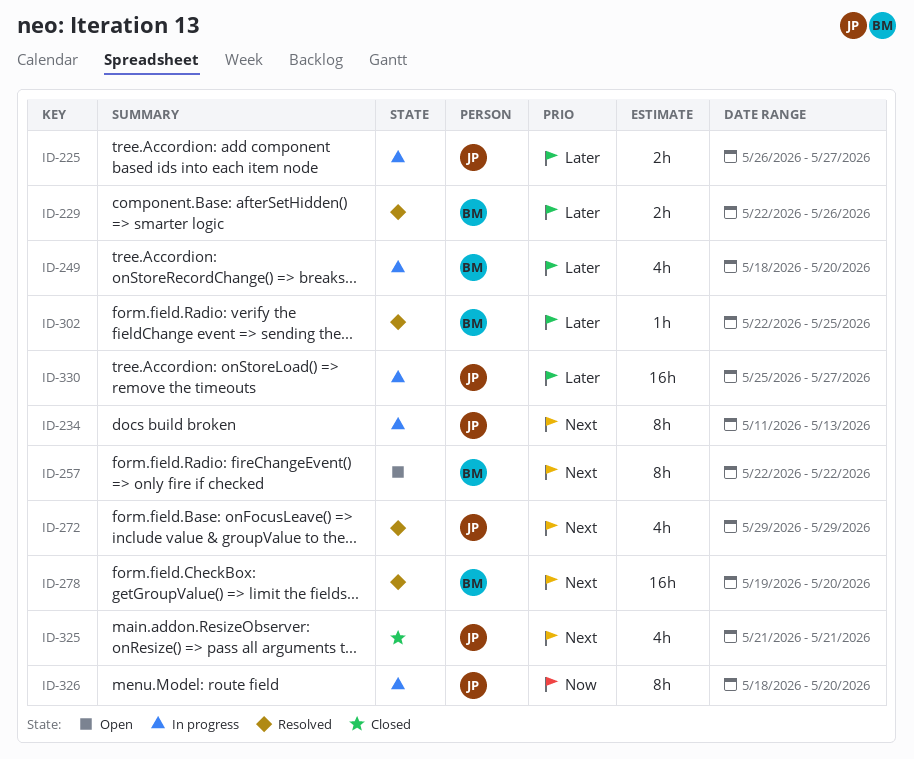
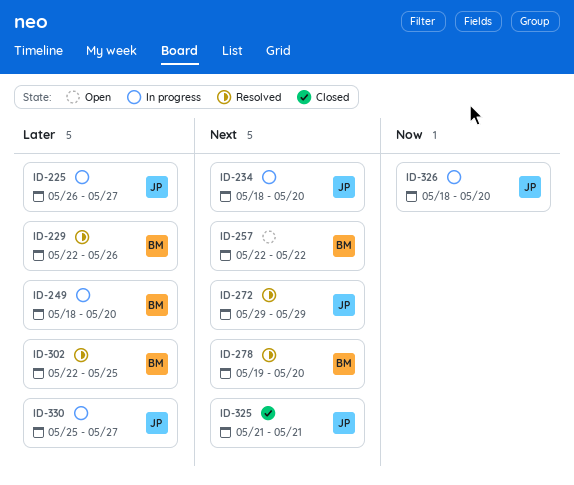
ID-234, start: May 11 -> May 18
ID-234, due: May 13 -> May 20

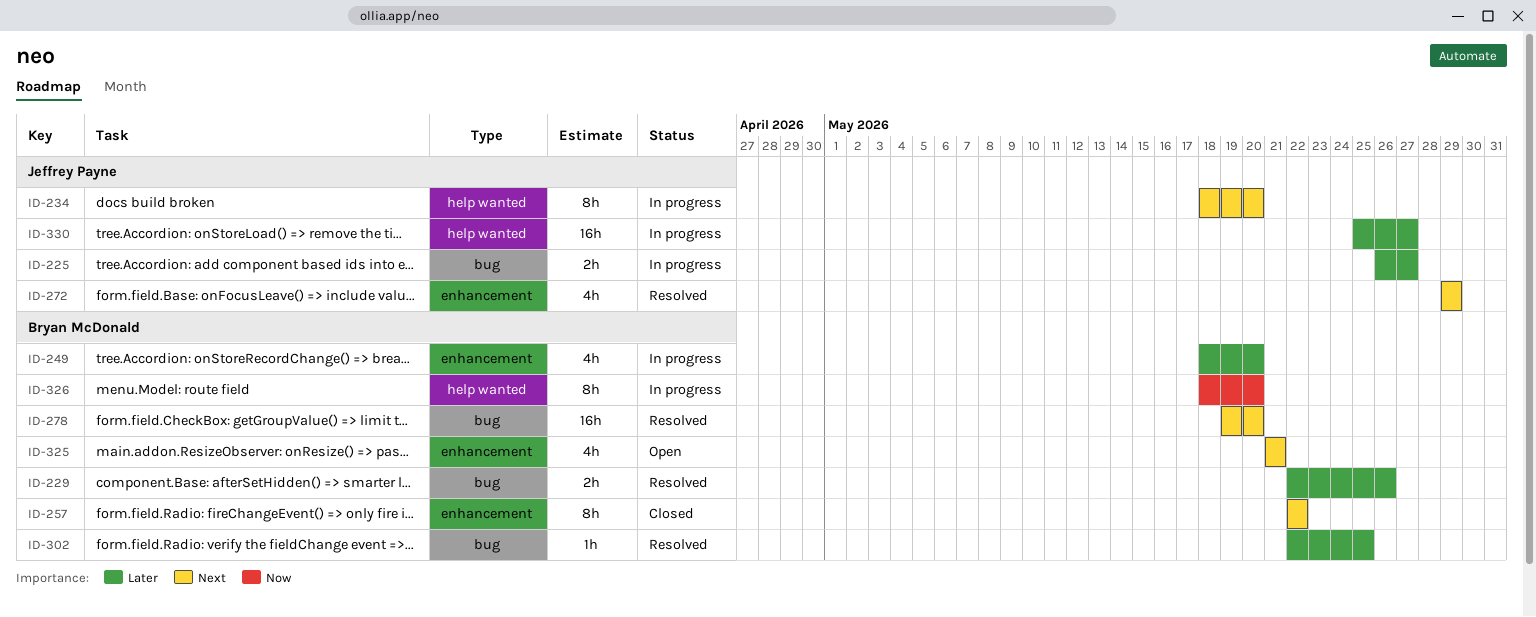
ID-257, status: Open -> Closed
ID-325, status: Closed -> Open
ID-325, owner: Jeffrey Payne -> Bryan McDonald
ID-326, owner: Jeffrey Payne -> Bryan McDonald

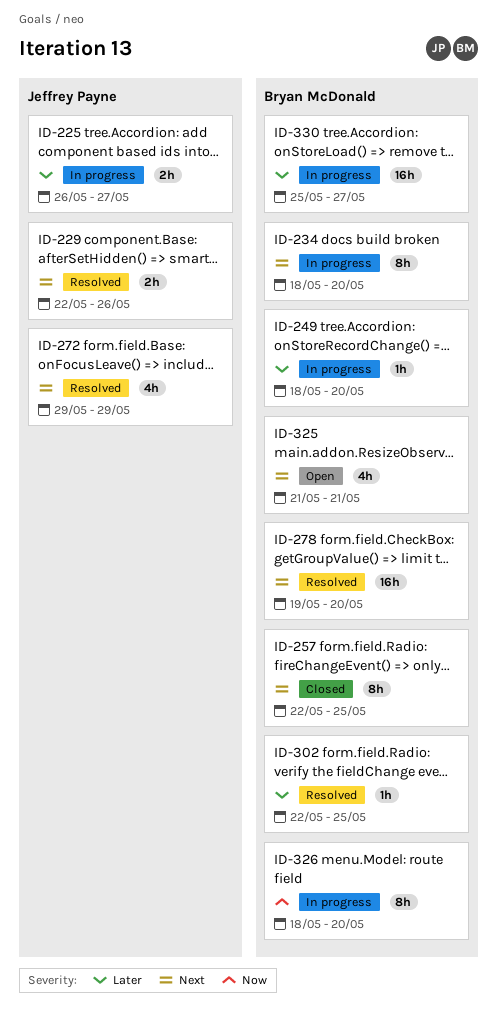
ID-229, owner: Bryan McDonald -> Jeffrey Payne
ID-229, priority: Later -> Next
ID-234, owner: Jeffrey Payne -> Bryan McDonald
ID-249, estimate: 4h -> 1h
ID-257, due: May 22 -> May 25
ID-330, owner: Jeffrey Payne -> Bryan McDonald

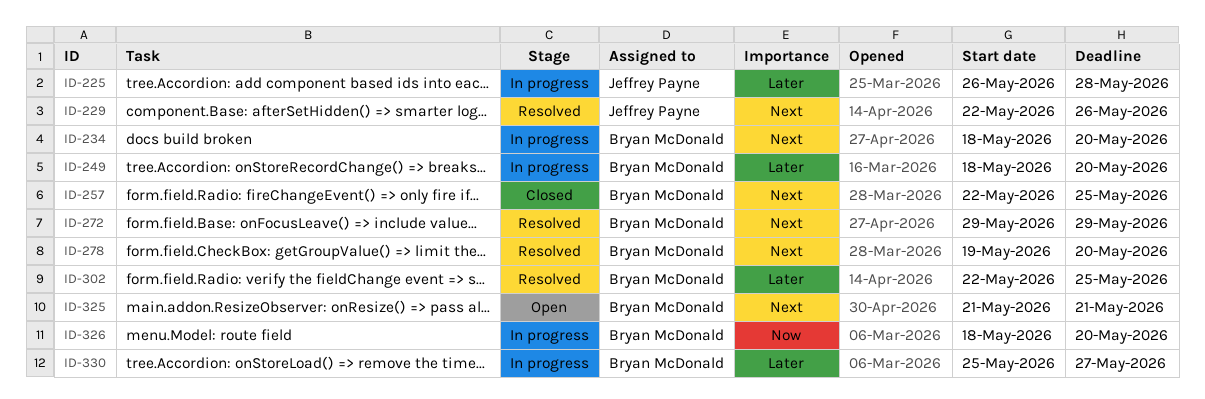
ID-225, due: May 27 -> May 28
ID-272, owner: Jeffrey Payne -> Bryan McDonald

